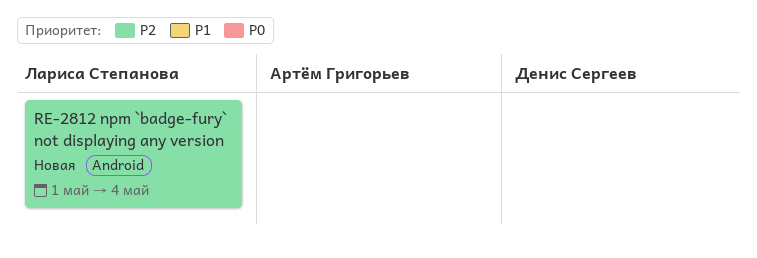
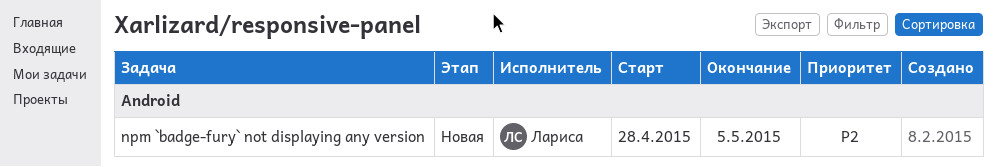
npm `badge-fury` not displaying any version, start: May 1 -> Apr 28
npm `badge-fury` not displaying any version, due: May 4 -> May 5

